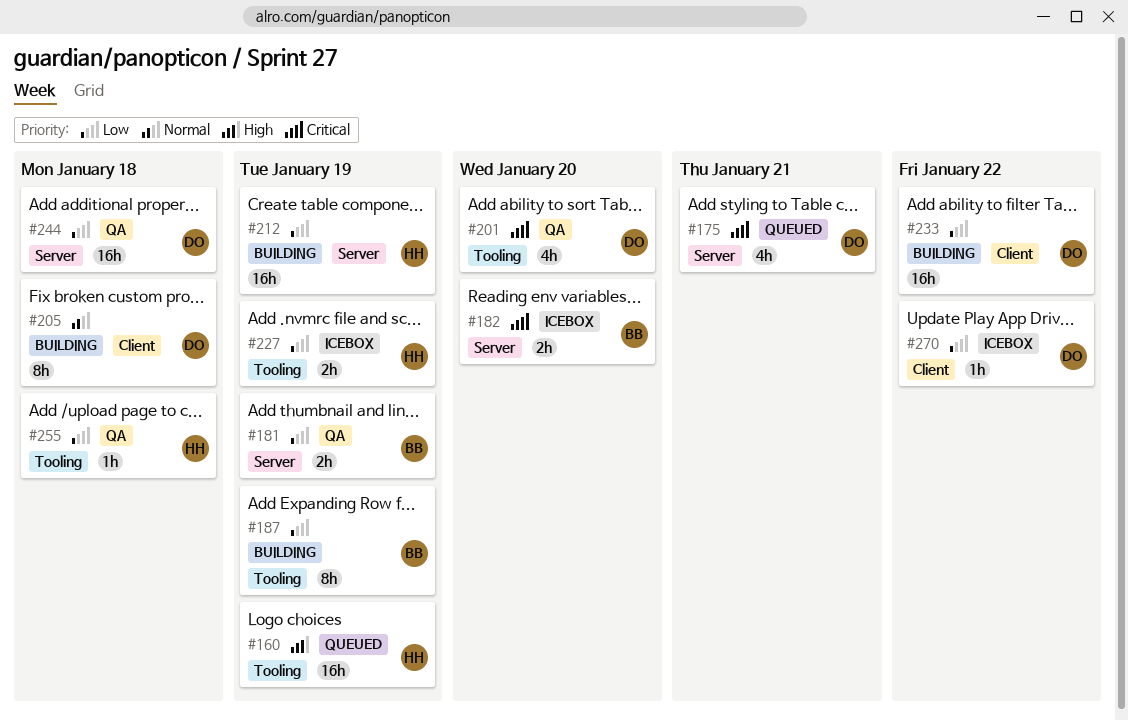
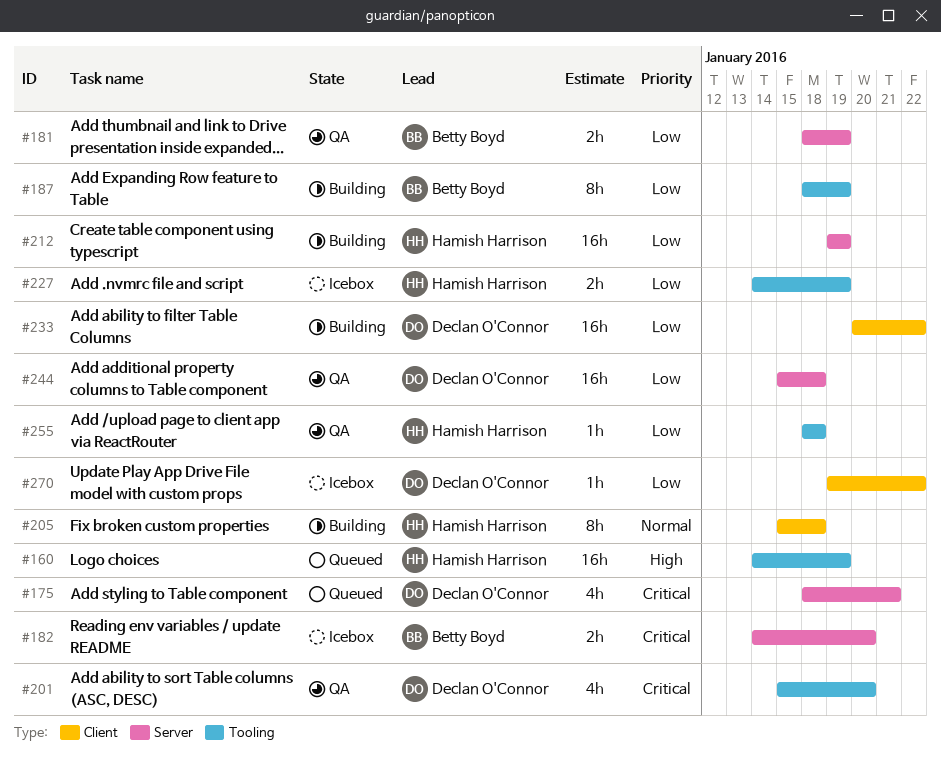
#205, owner: Declan O'Connor -> Hamish Harrison

